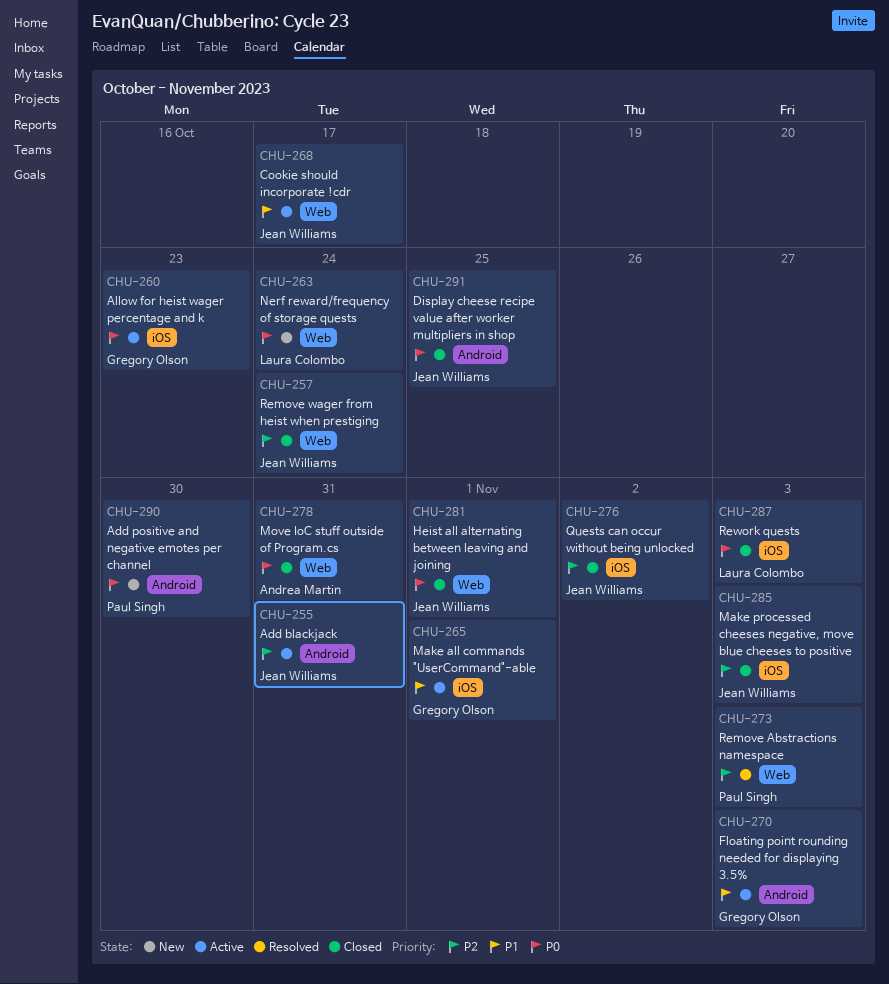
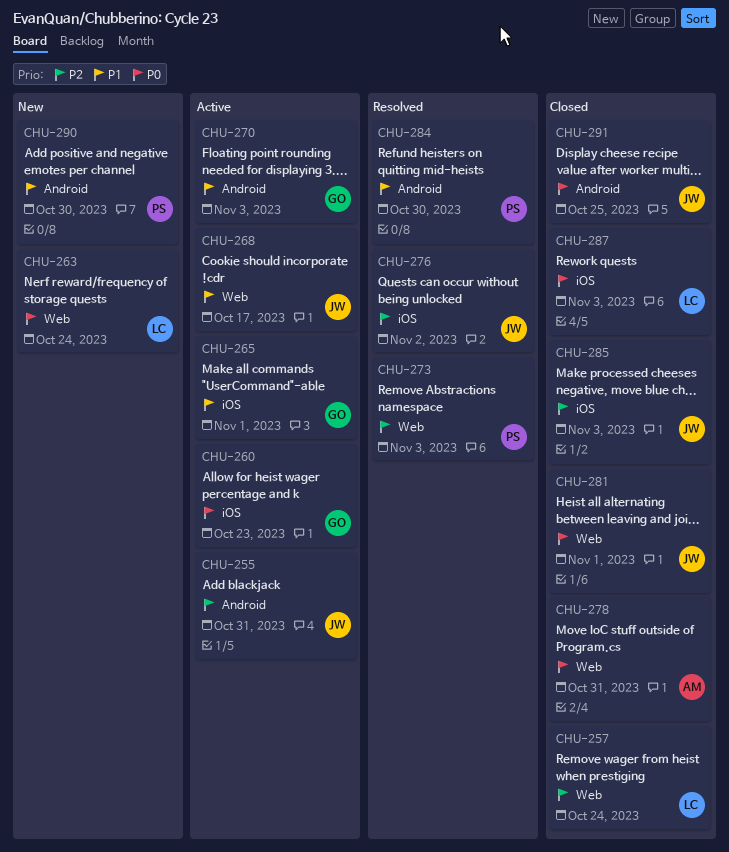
CHU-257, owner: Jean Williams -> Laura Colombo
CHU-276, status: Closed -> Resolved
CHU-284: none -> present
CHU-290, priority: P0 -> P1

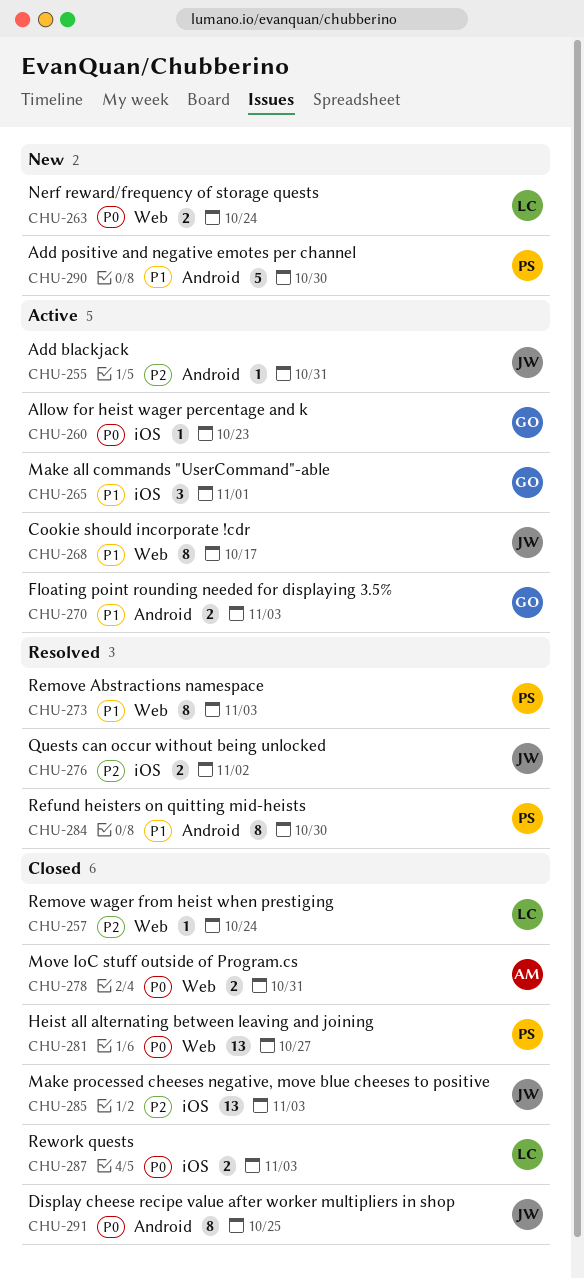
CHU-273, priority: P2 -> P1
CHU-281, owner: JW -> PS
CHU-281, due: Nov 1 -> Oct 27

